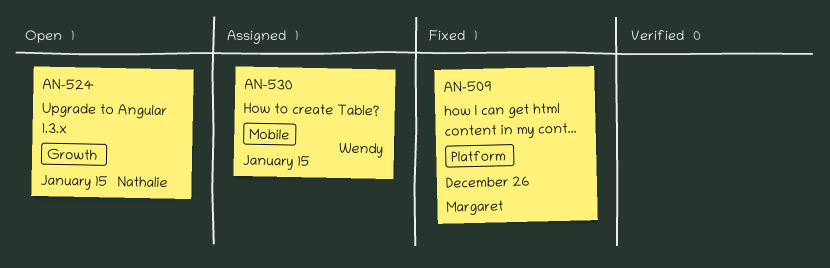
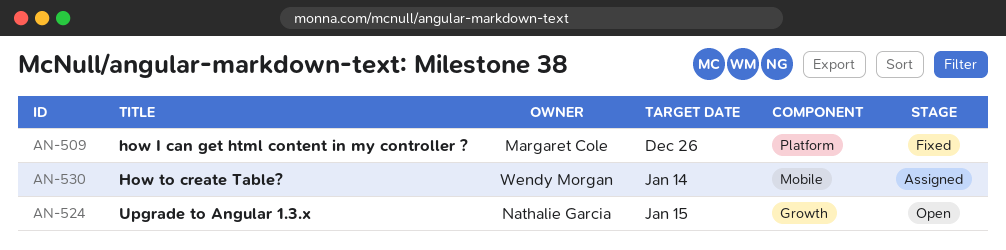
AN-530, due: Jan 15 -> Jan 14

